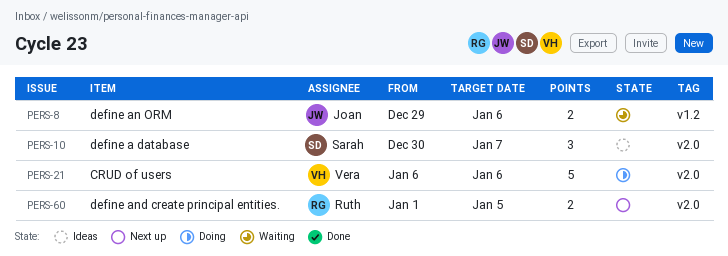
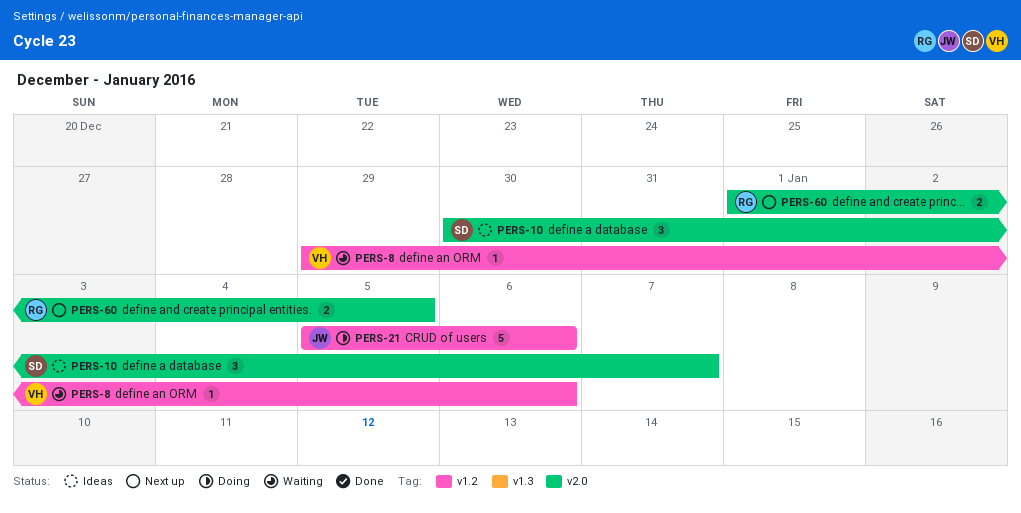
PERS-8, owner: Joan -> Vera
PERS-8, estimate: 2 -> 1
PERS-21, owner: Vera -> Joan
PERS-21, label: v2.0 -> v1.2
PERS-21, start: Jan 6 -> Jan 5

